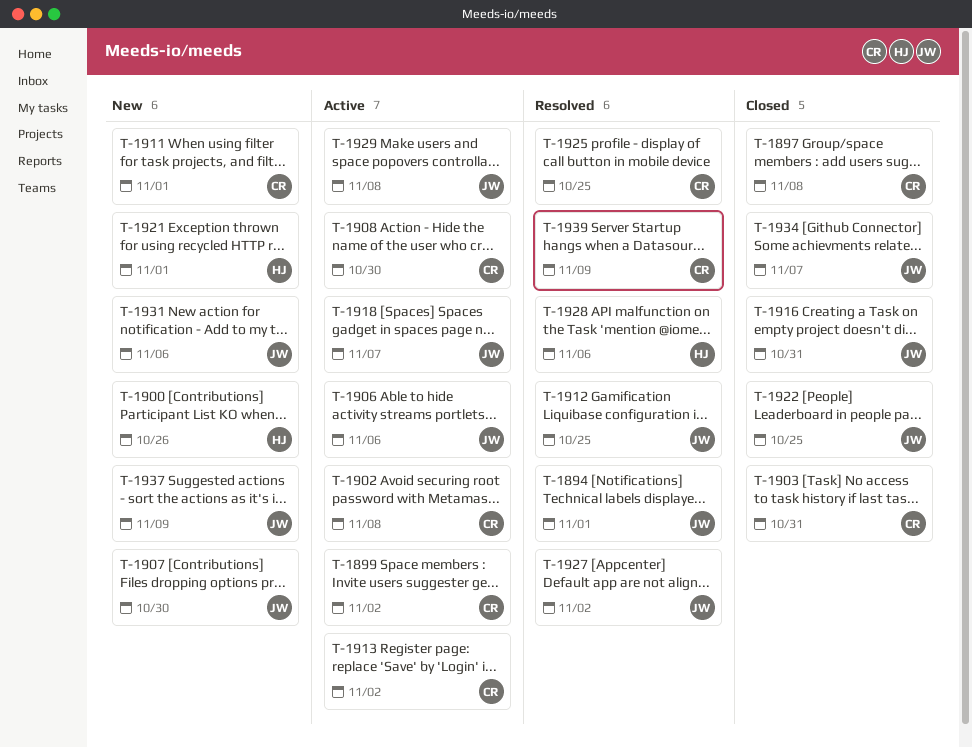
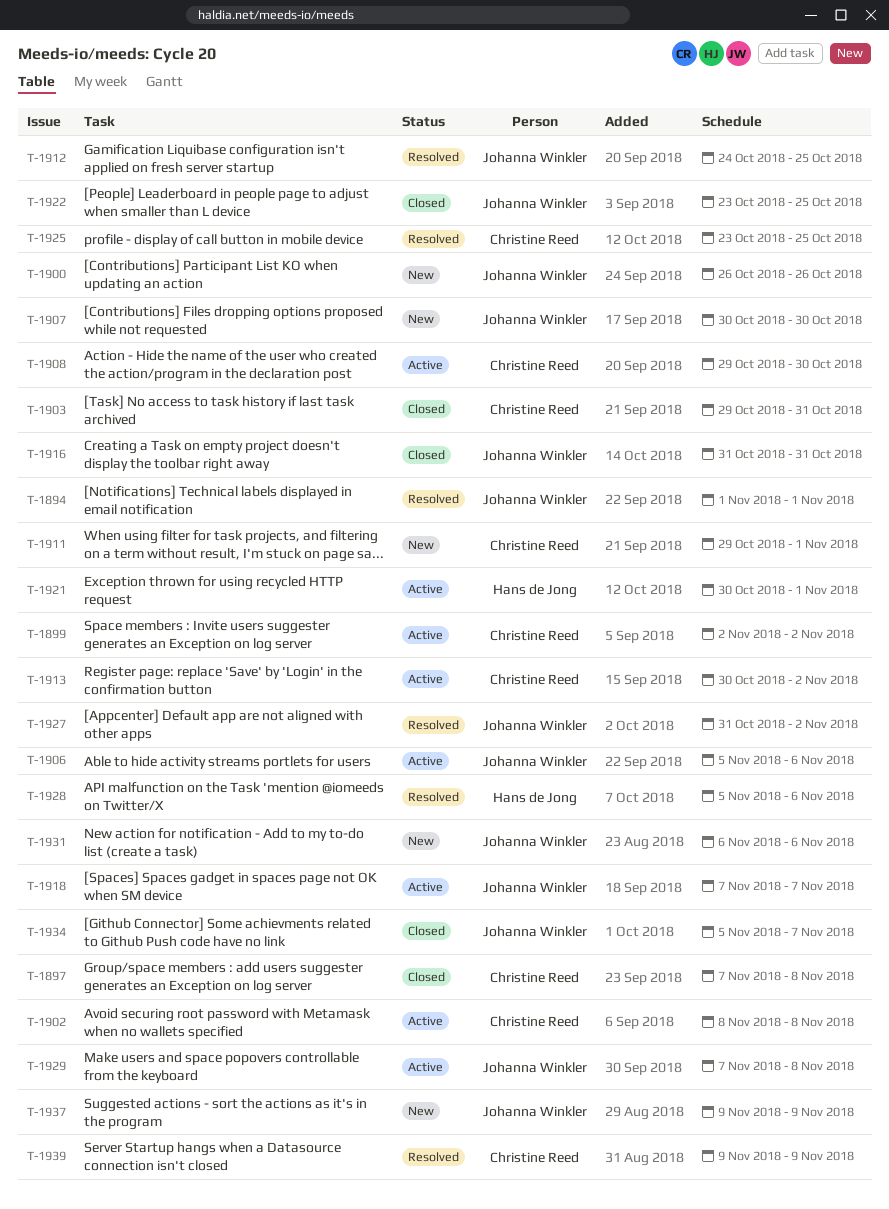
T-1900, owner: Hans de Jong -> Johanna Winkler
T-1921, status: New -> Active

